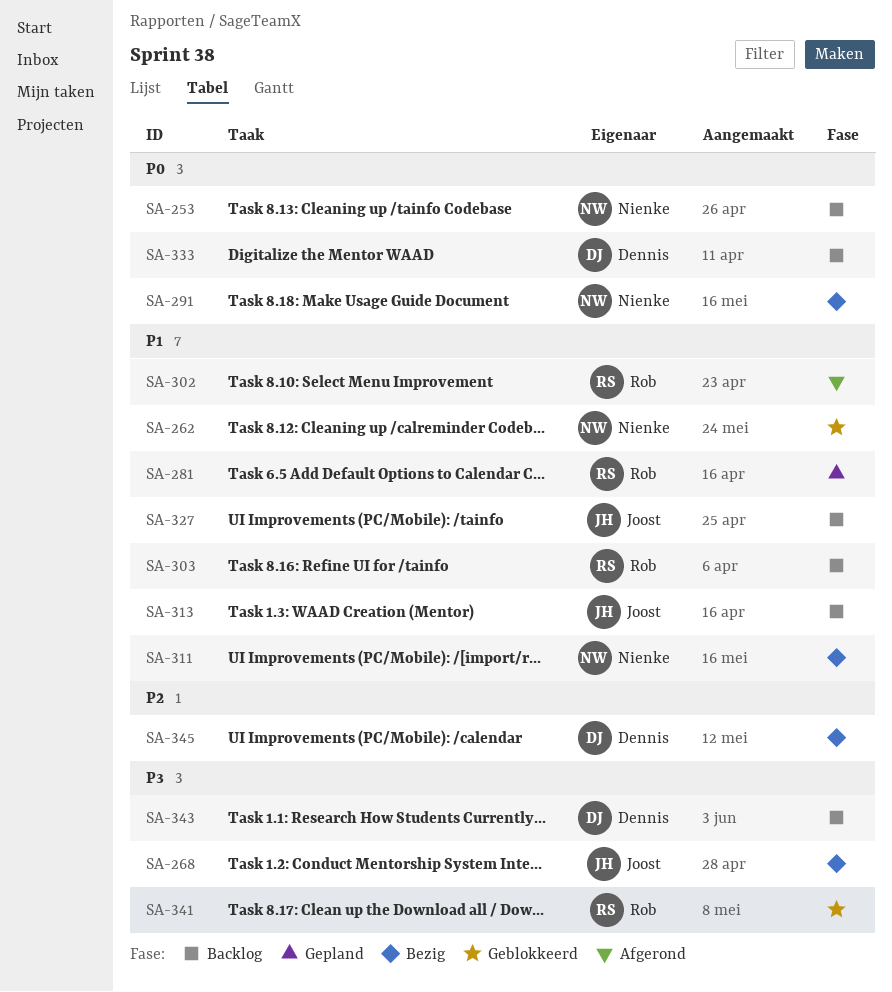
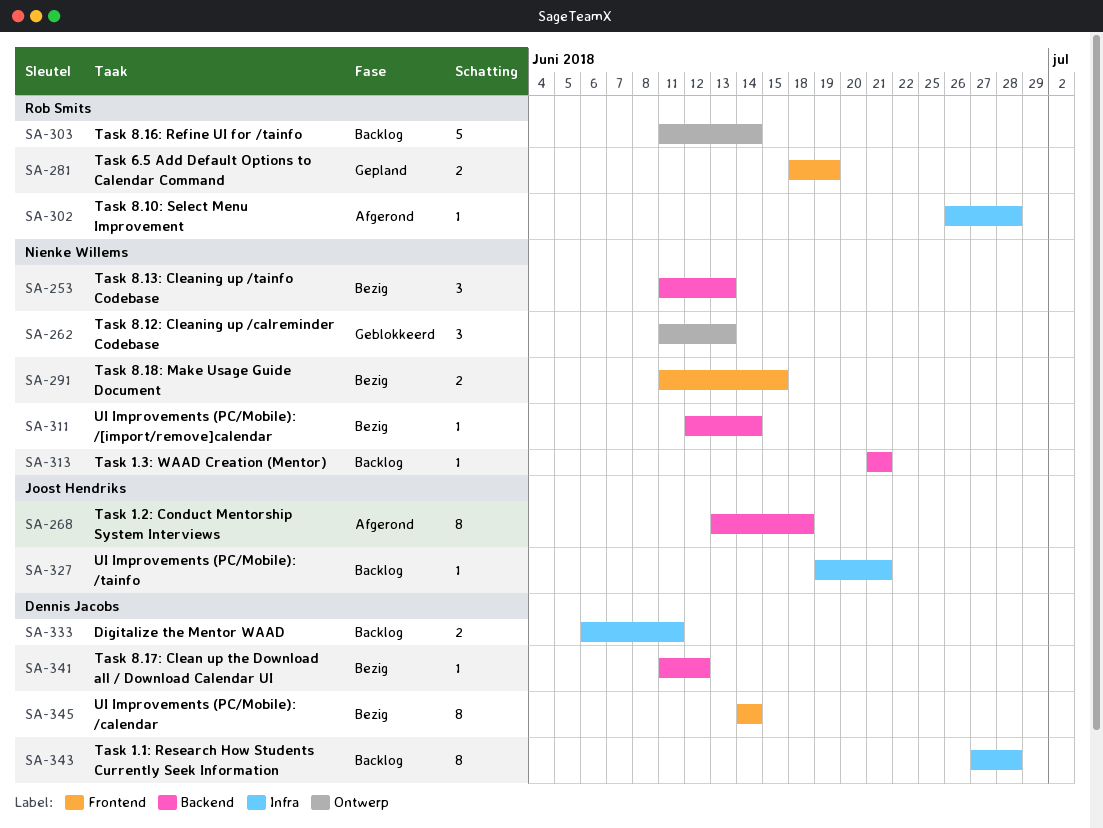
SA-253, status: Backlog -> Bezig
SA-268, status: Bezig -> Afgerond
SA-313, owner: Joost Hendriks -> Nienke Willems
SA-341, status: Geblokkeerd -> Bezig
SA-341, owner: Rob Smits -> Dennis Jacobs

